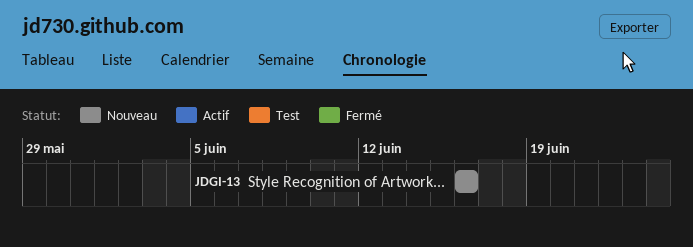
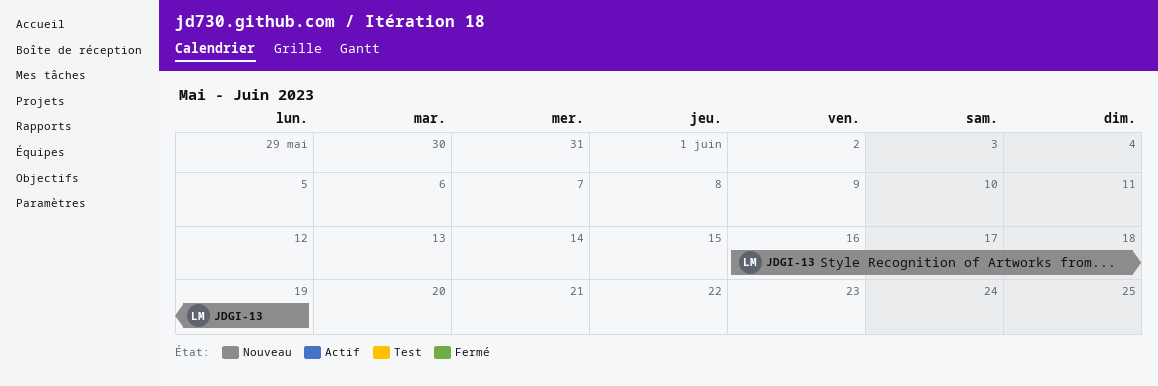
JDGI-13, due: Jun 16 -> Jun 19

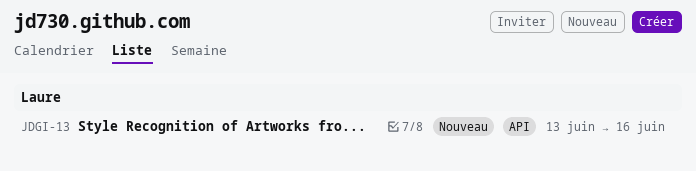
JDGI-13, start: Jun 16 -> Jun 13
JDGI-13, due: Jun 19 -> Jun 16

